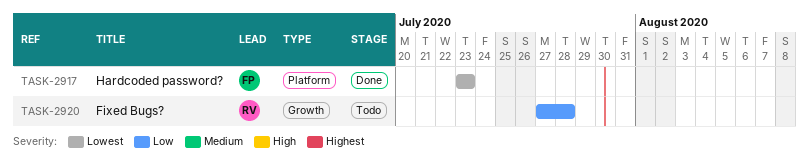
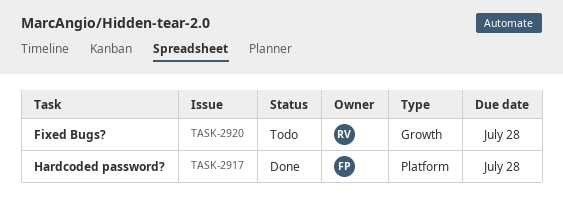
TASK-2917, due: Jul 23 -> Jul 28

